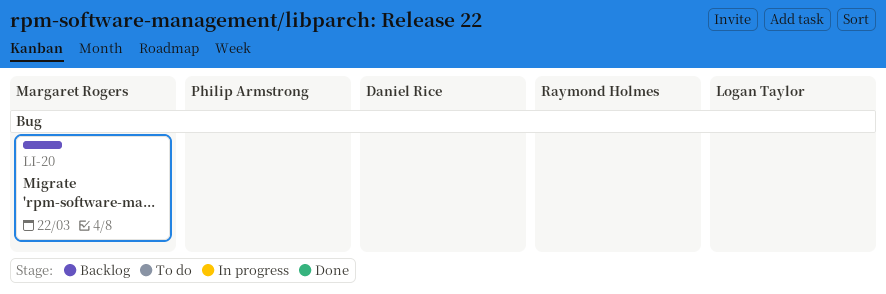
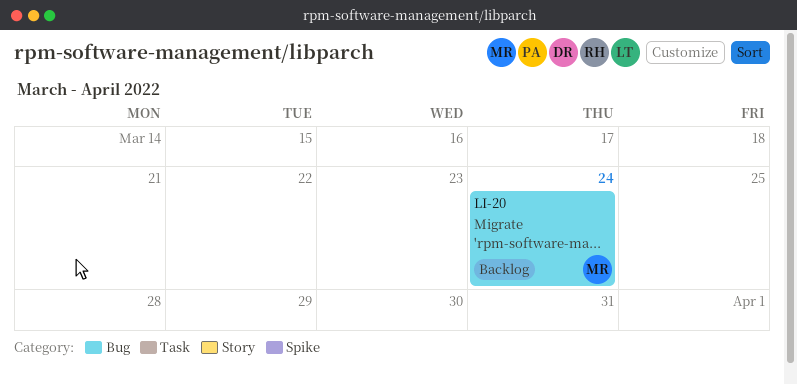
LI-20, due: Mar 22 -> Mar 24

